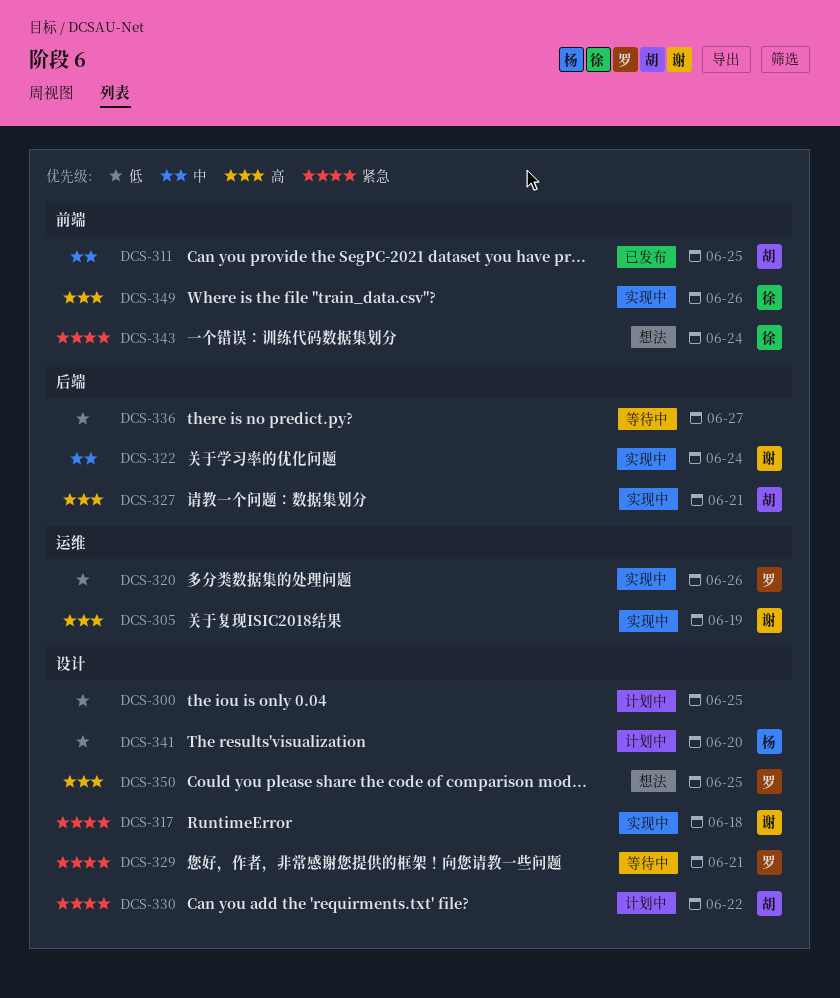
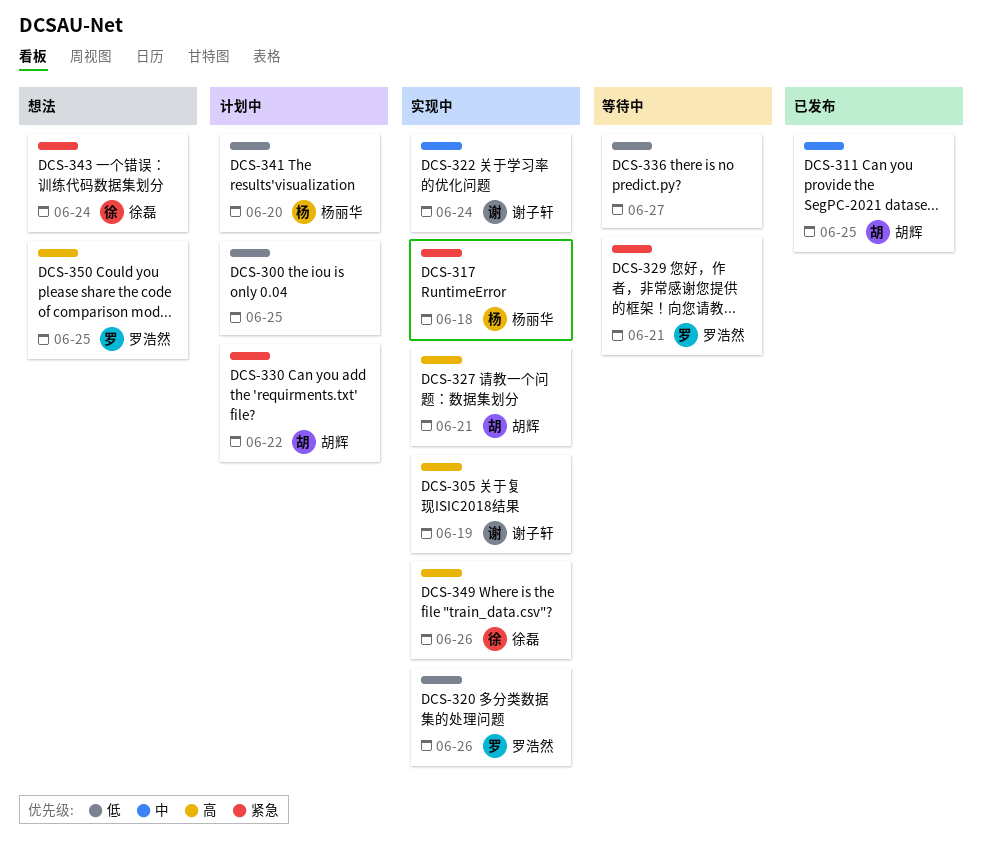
DCS-317, owner: 谢子轩 -> 杨丽华

